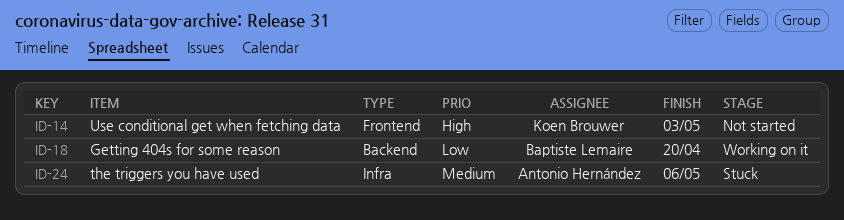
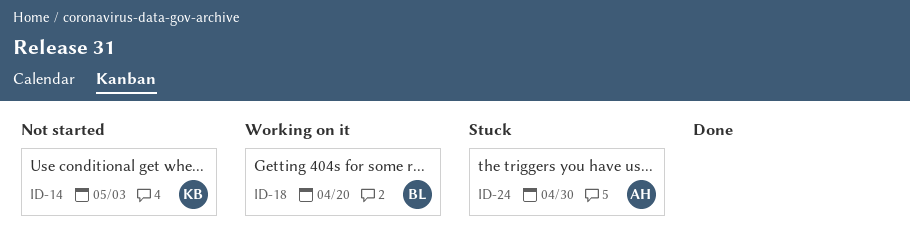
ID-24, due: May 6 -> Apr 30

